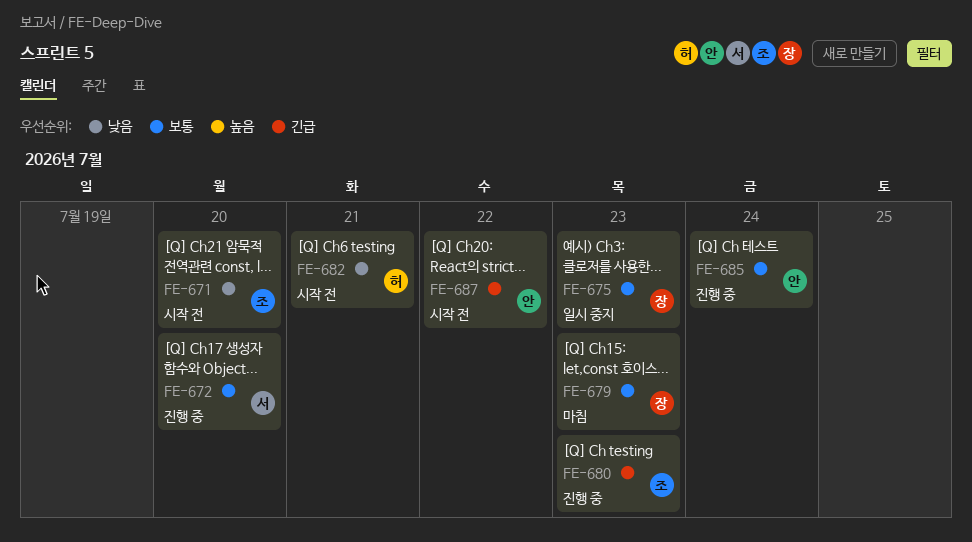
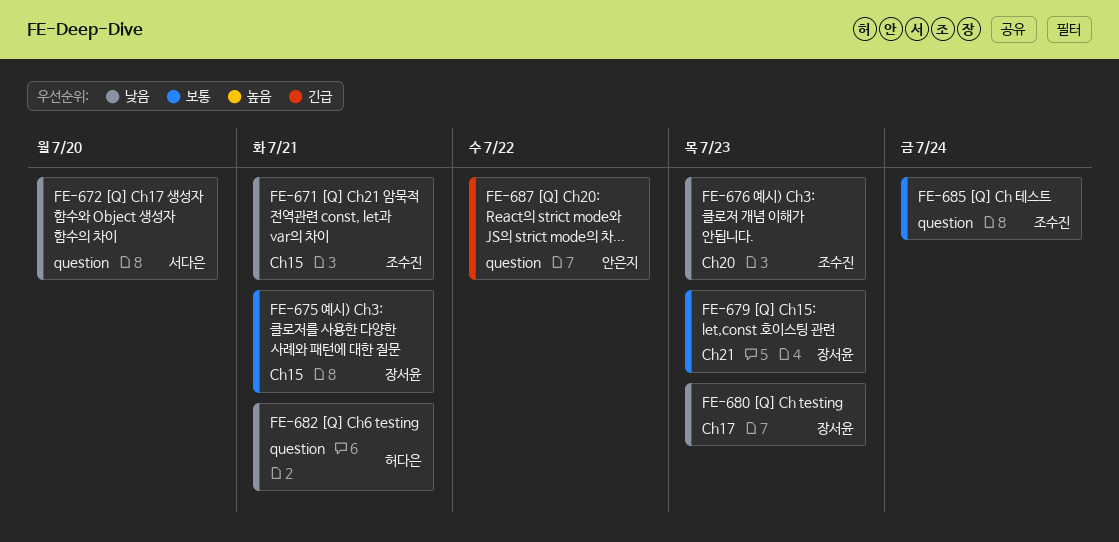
FE-671, due: Jul 20 -> Jul 21
FE-672, priority: 보통 -> 낮음
FE-675, due: Jul 23 -> Jul 21
FE-676: none -> present
FE-680, owner: 조수진 -> 장서윤
FE-680, priority: 긴급 -> 낮음
FE-685, owner: 안은지 -> 조수진

